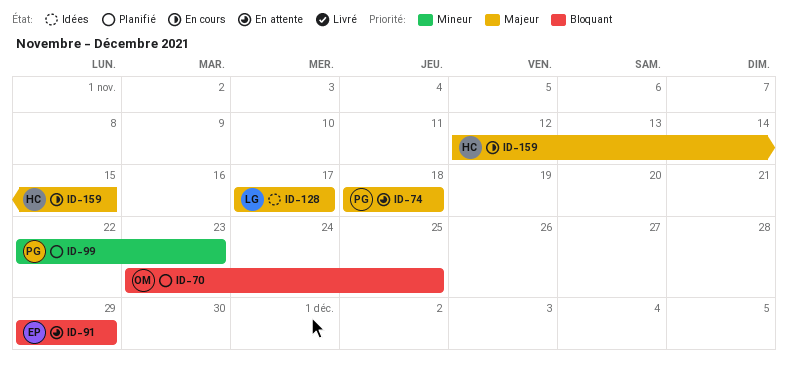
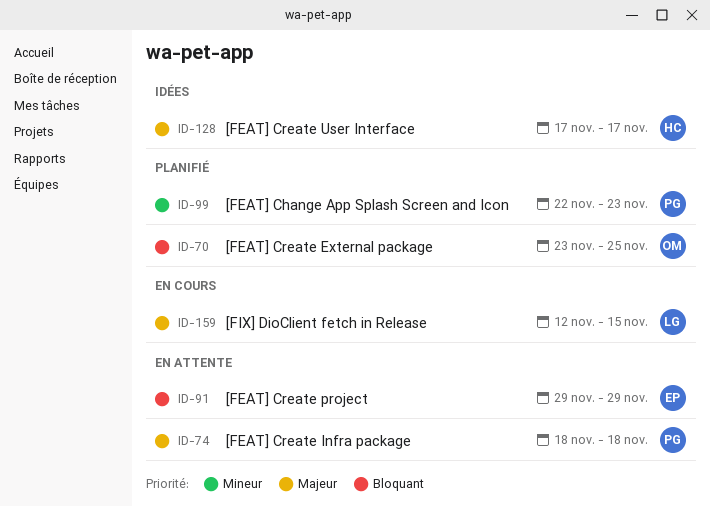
ID-128, owner: LG -> HC
ID-159, owner: HC -> LG

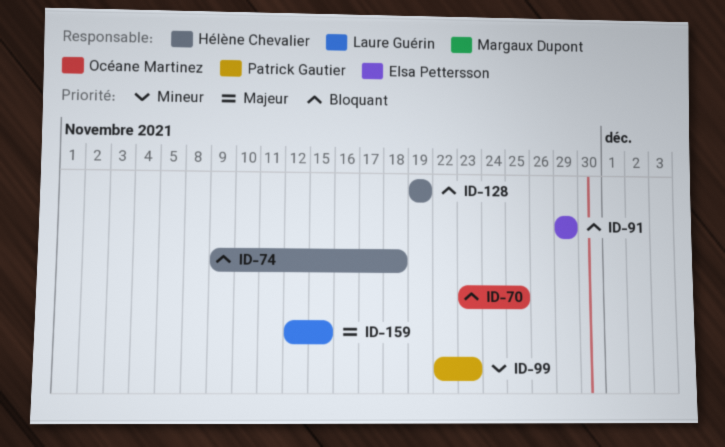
ID-74, owner: Patrick Gautier -> Hélène Chevalier
ID-74, priority: Majeur -> Bloquant
ID-74, start: Nov 18 -> Nov 9
ID-128, priority: Majeur -> Bloquant
ID-128, start: Nov 17 -> Nov 19
ID-128, due: Nov 17 -> Nov 19

